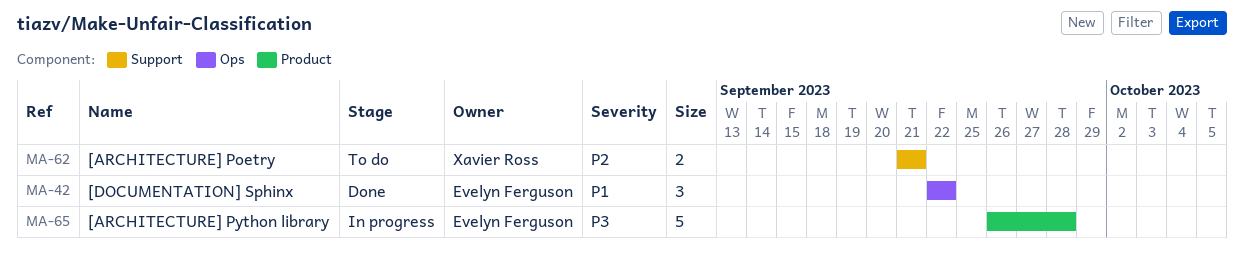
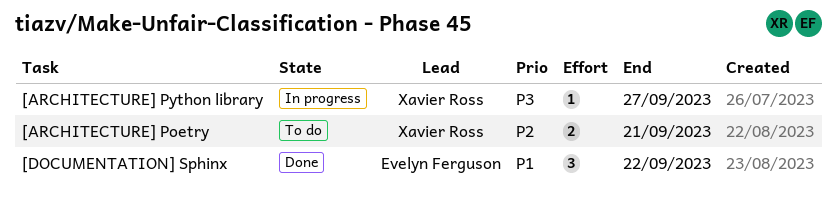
[ARCHITECTURE] Python library, owner: Evelyn Ferguson -> Xavier Ross
[ARCHITECTURE] Python library, estimate: 5 -> 1
[ARCHITECTURE] Python library, due: Sep 28 -> Sep 27

